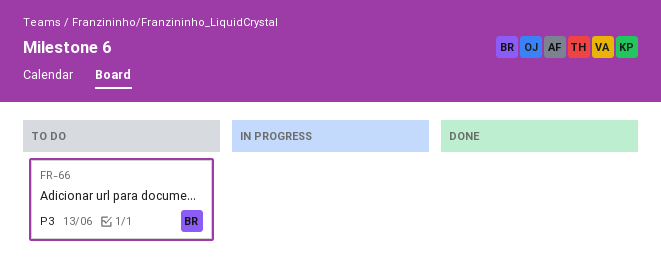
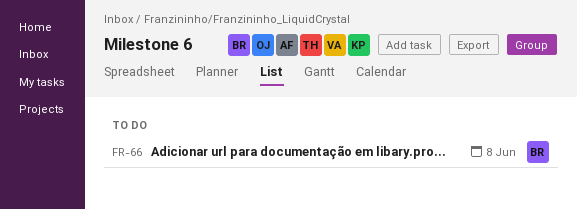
FR-66, due: Jun 13 -> Jun 8

